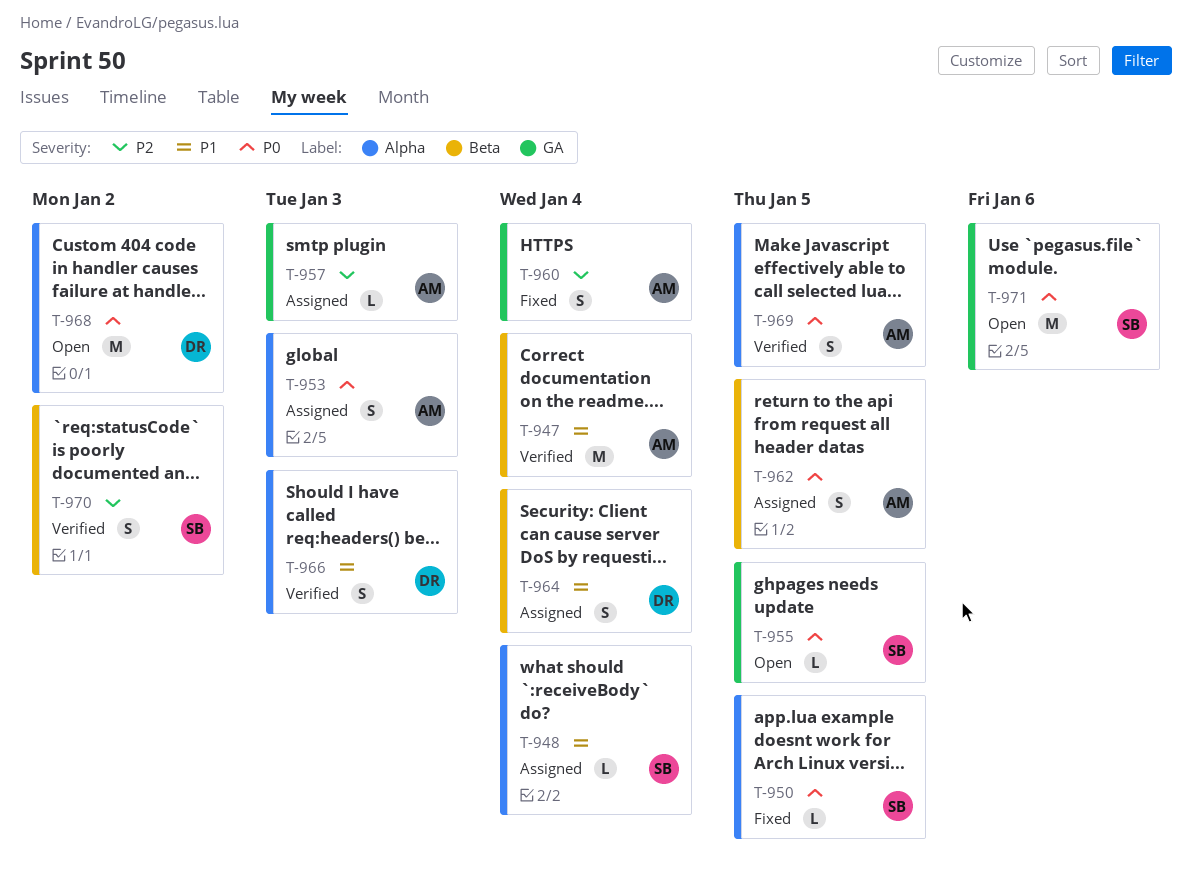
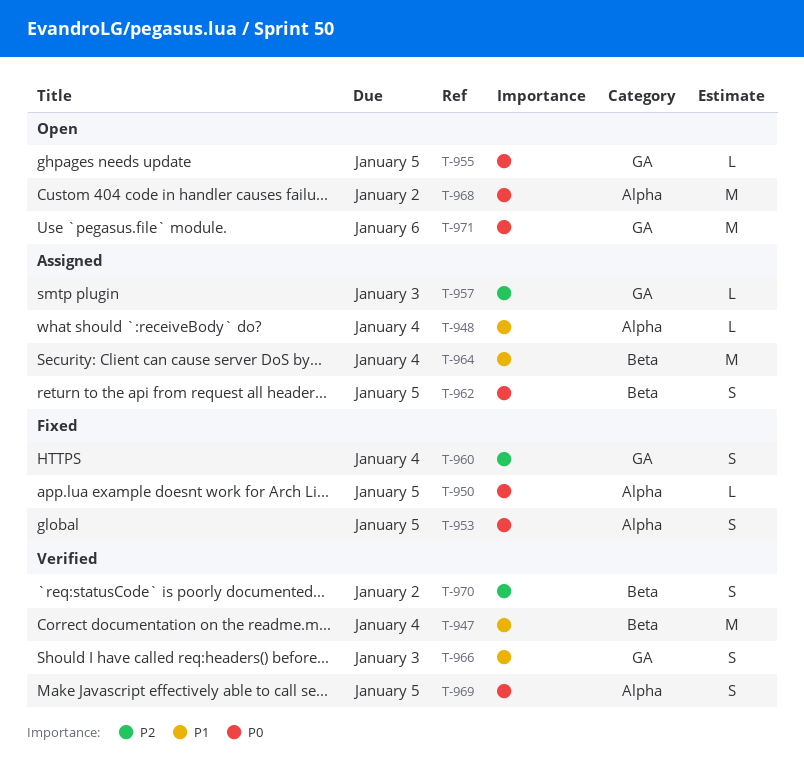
T-953, status: Assigned -> Fixed
T-953, due: Jan 3 -> Jan 5
T-964, estimate: S -> M
T-966, label: Alpha -> GA

